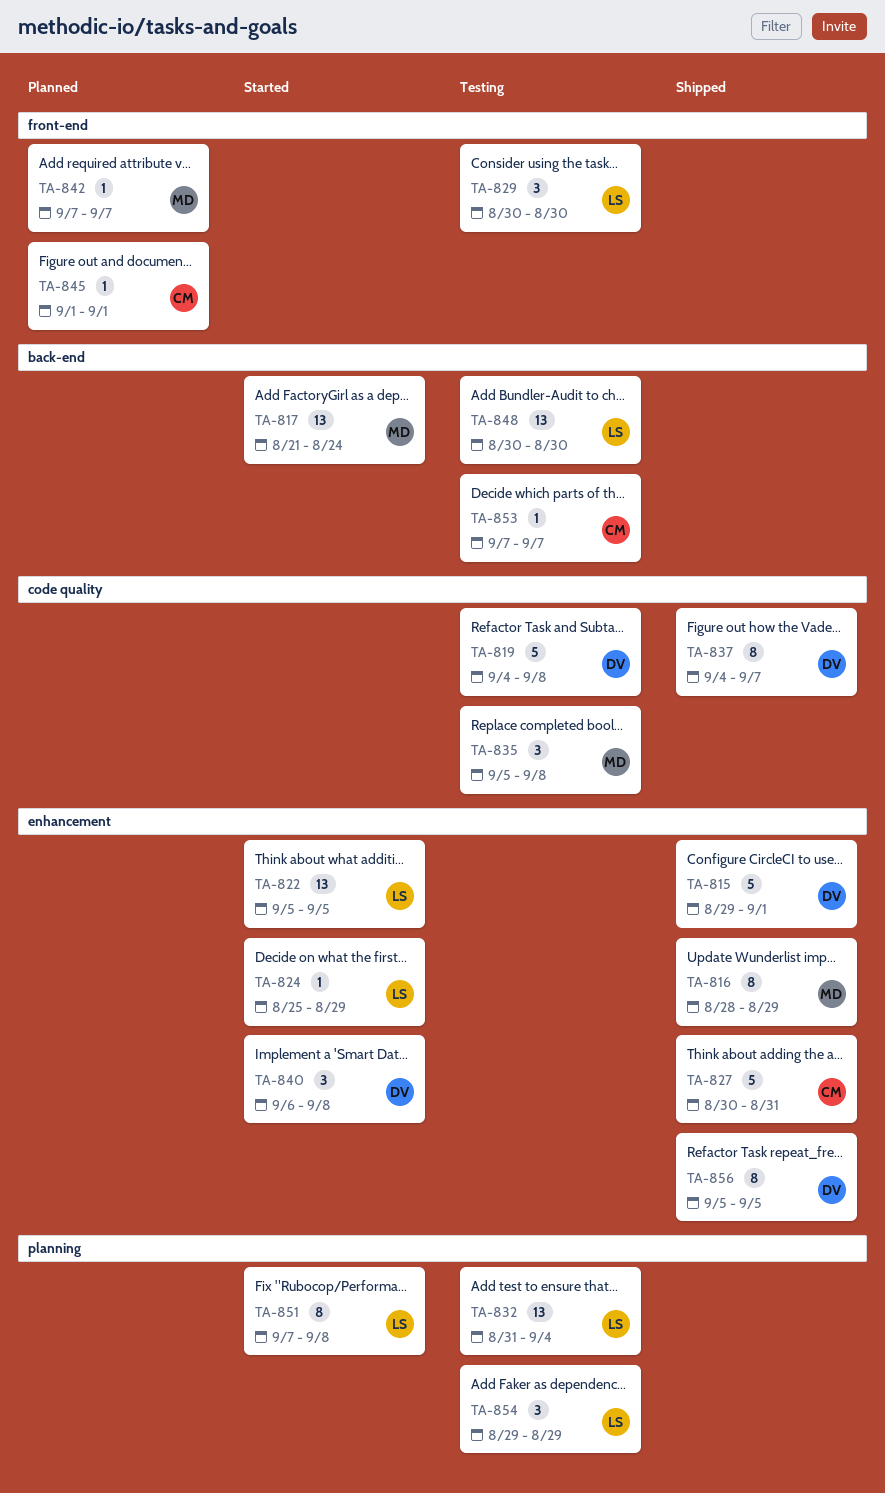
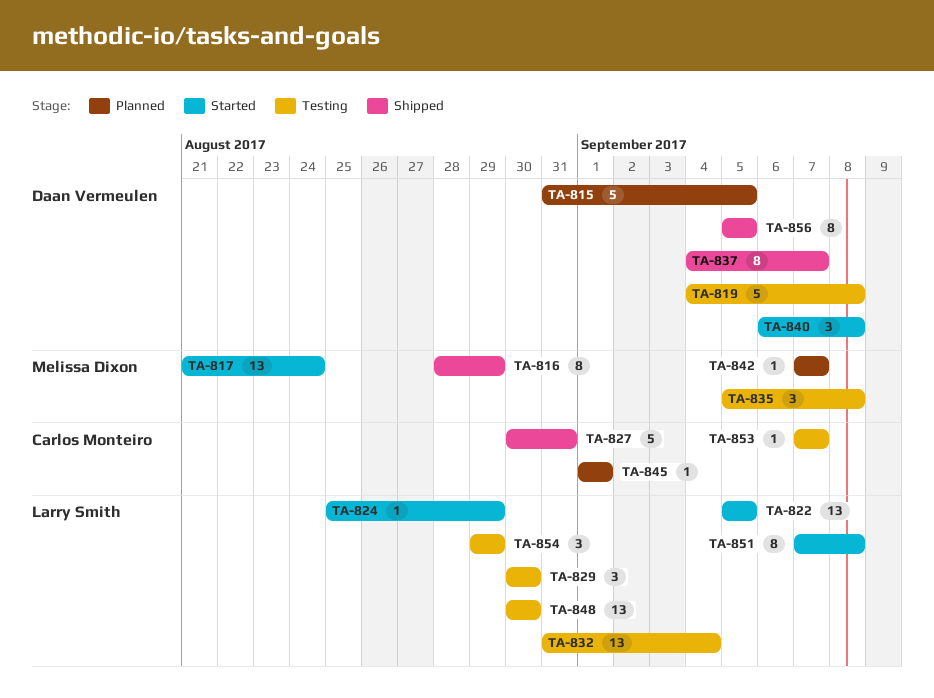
TA-815, status: Shipped -> Planned
TA-815, start: Aug 29 -> Aug 31
TA-815, due: Sep 1 -> Sep 5

